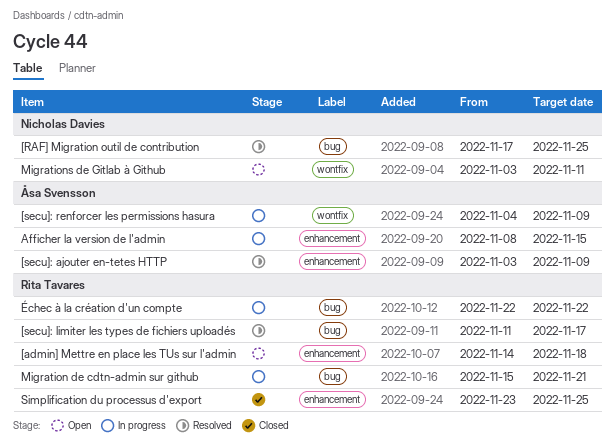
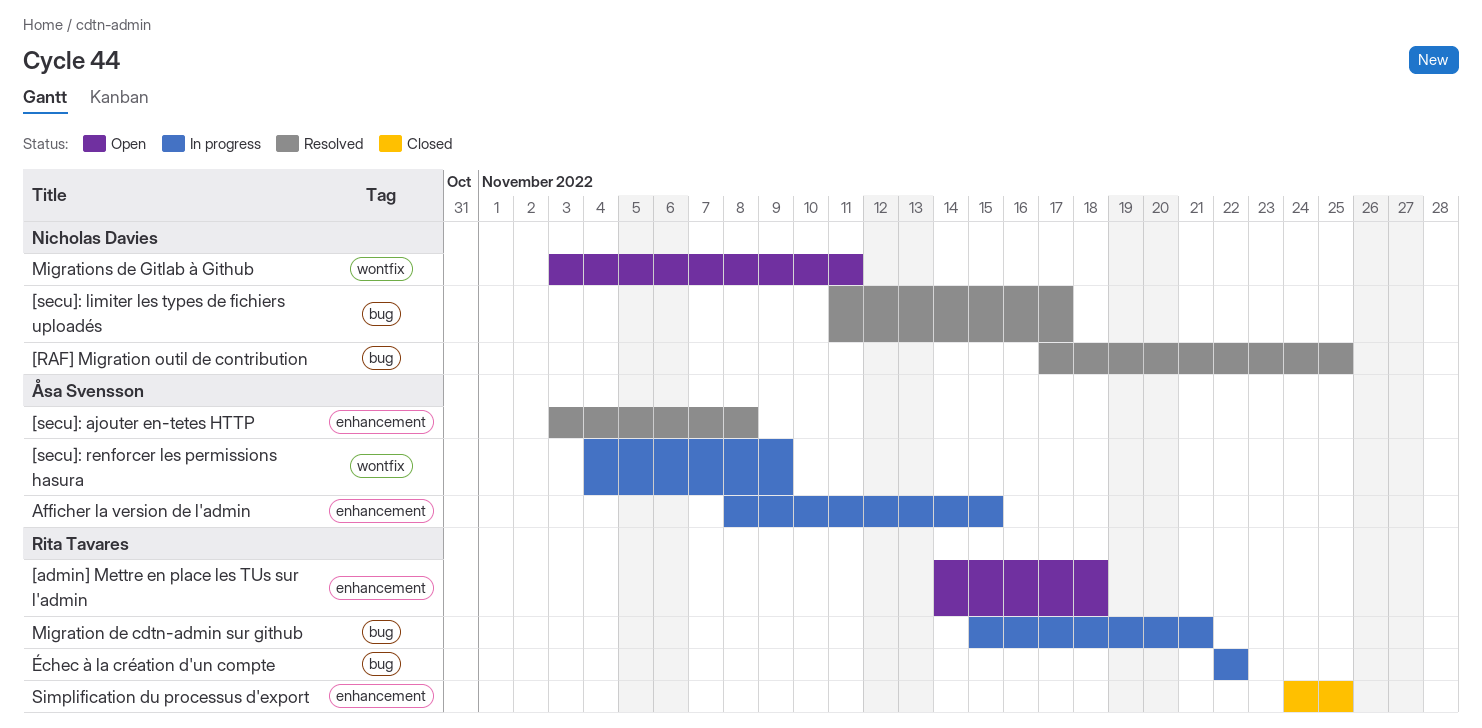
[secu]: ajouter en-tetes HTTP, due: Nov 9 -> Nov 8
[secu]: limiter les types de fichiers uploadés, owner: Rita Tavares -> Nicholas Davies
Simplification du processus d'export, start: Nov 23 -> Nov 24

